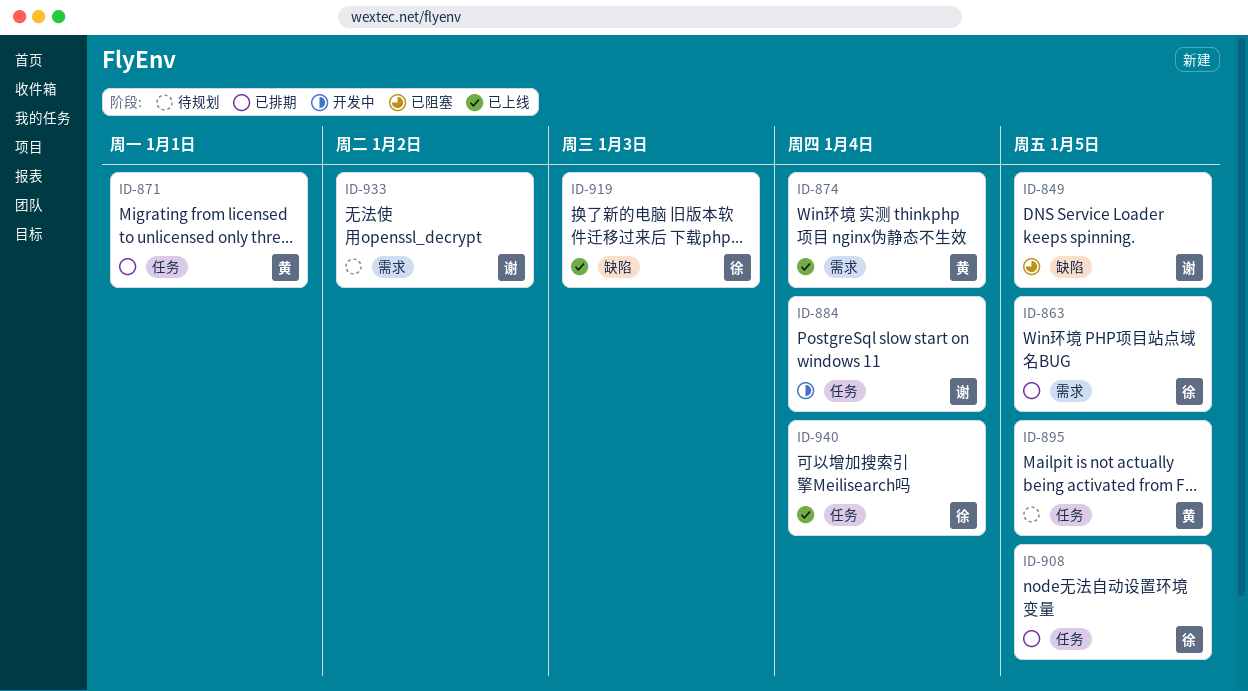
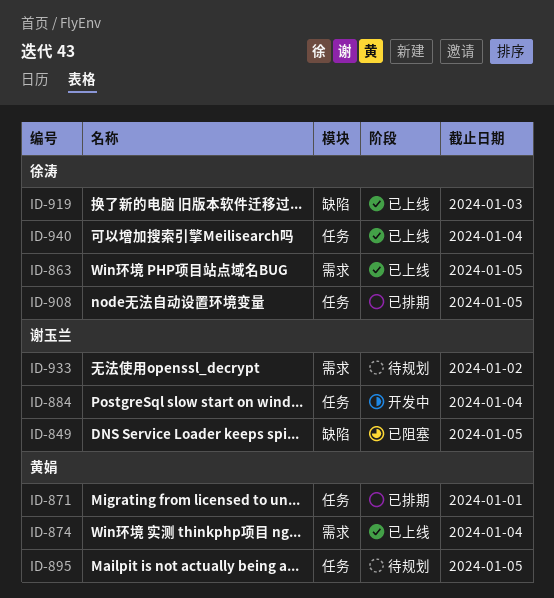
ID-863, status: 已排期 -> 已上线

